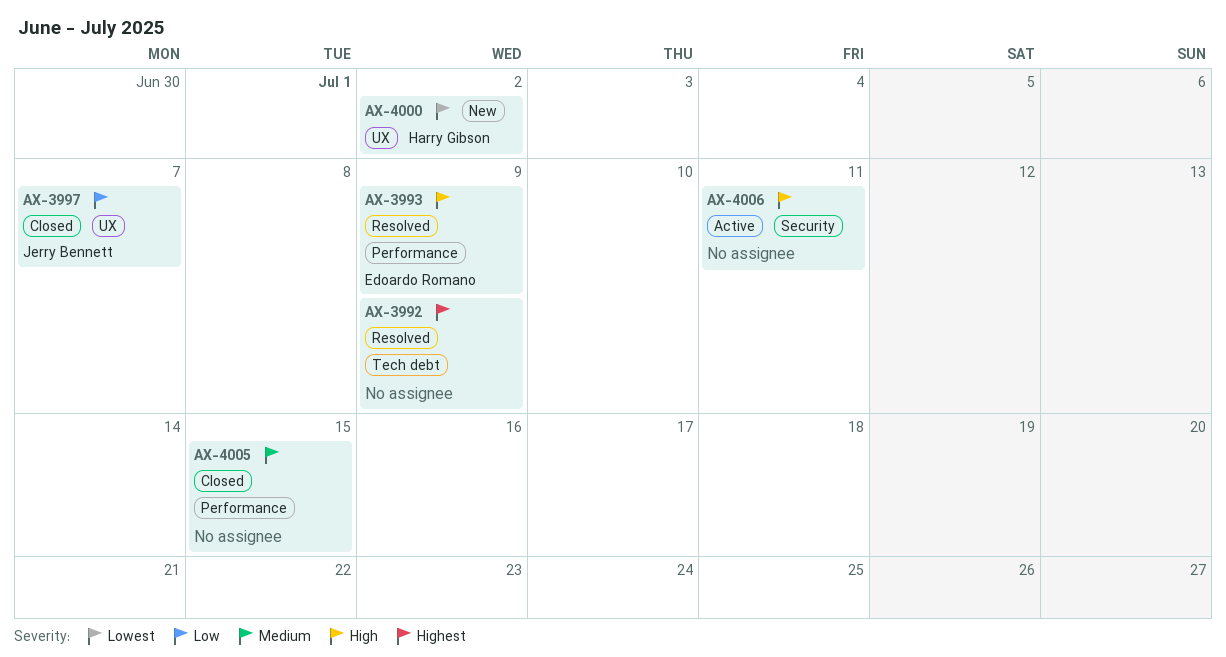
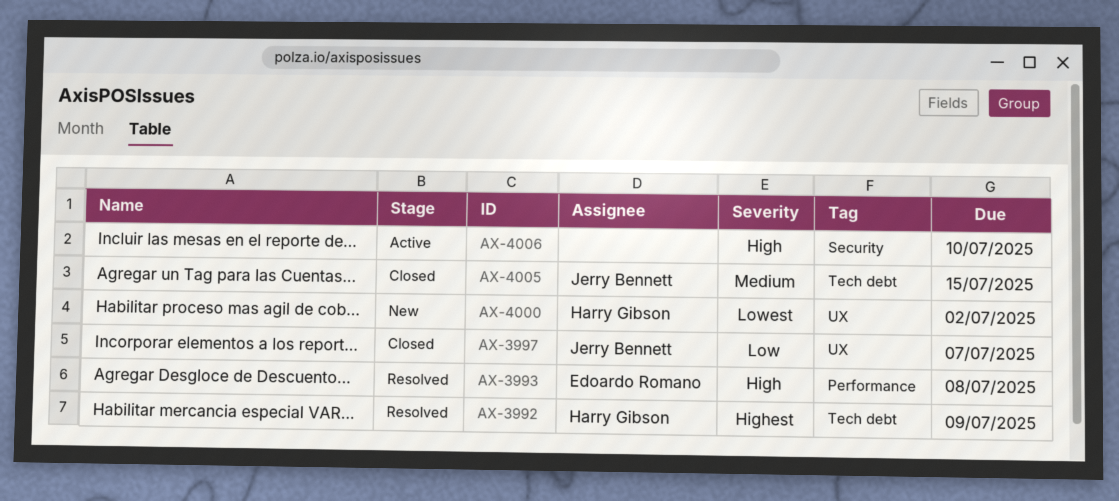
AX-3992, owner: none -> Harry Gibson
AX-3993, due: Jul 9 -> Jul 8
AX-4005, owner: none -> Jerry Bennett
AX-4005, label: Performance -> Tech debt
AX-4006, due: Jul 11 -> Jul 10

